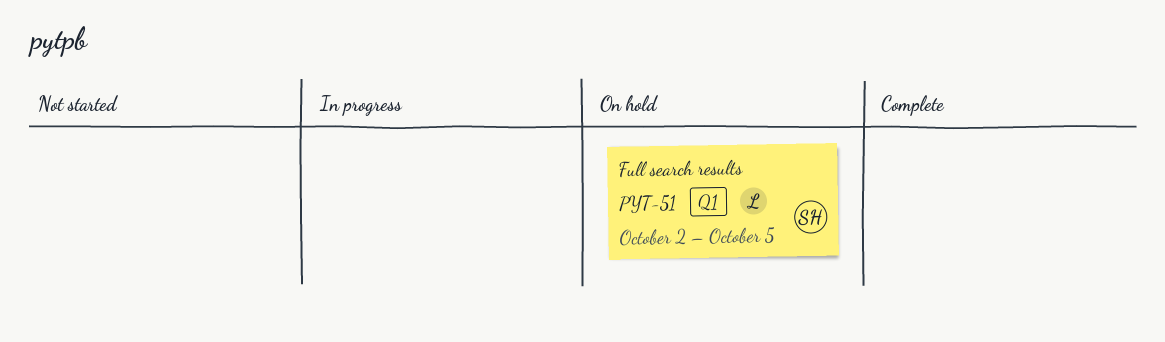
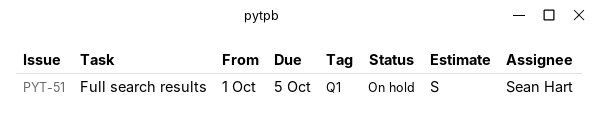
PYT-51, estimate: L -> S
PYT-51, start: Oct 2 -> Oct 1

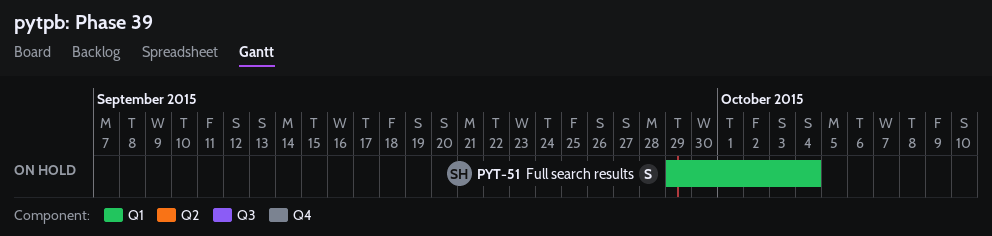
PYT-51, start: Oct 1 -> Sep 29
PYT-51, due: Oct 5 -> Oct 4

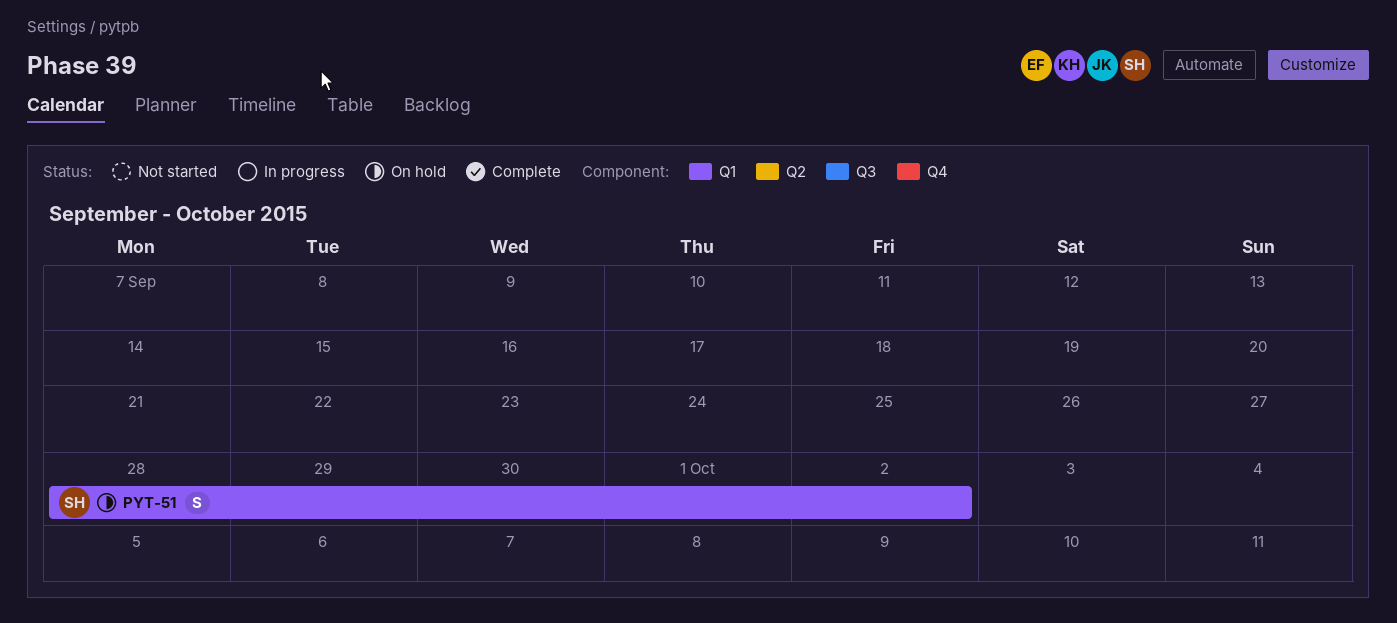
PYT-51, start: Sep 29 -> Sep 28
PYT-51, due: Oct 4 -> Oct 2

